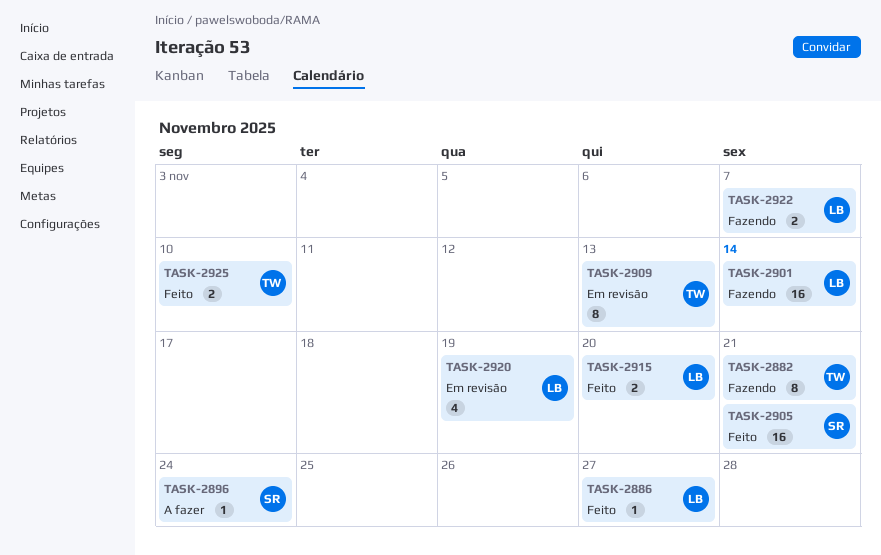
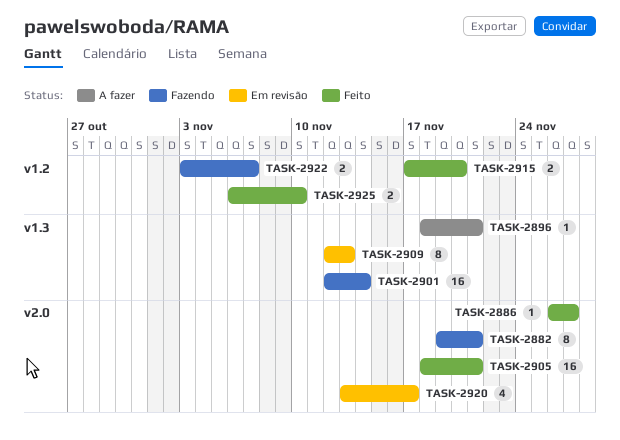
TASK-2896, due: Nov 24 -> Nov 21
TASK-2920, due: Nov 19 -> Nov 17

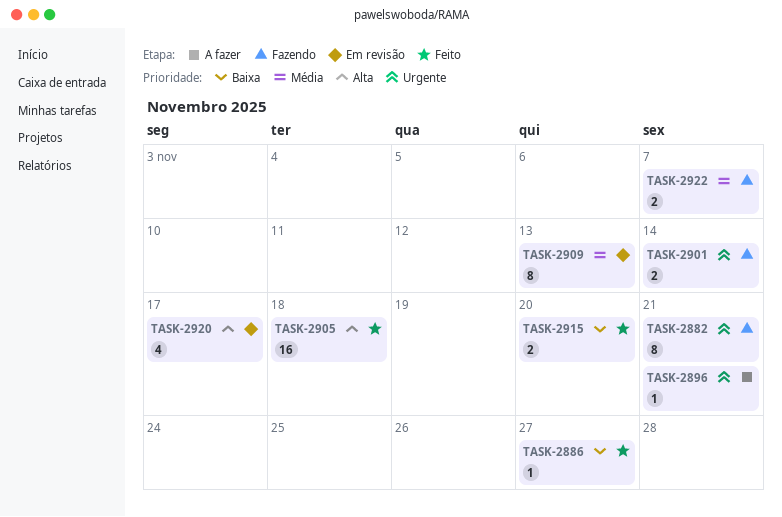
TASK-2901, estimate: 16 -> 2
TASK-2905, due: Nov 21 -> Nov 18
TASK-2925: present -> none

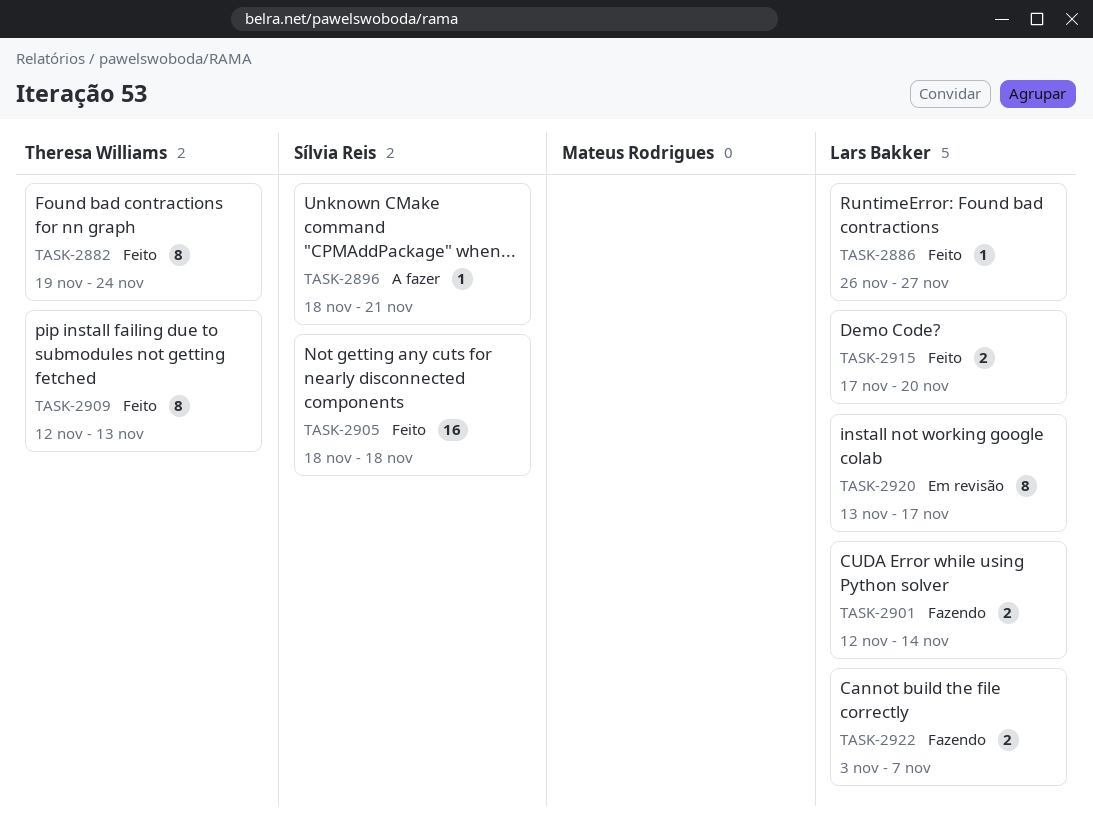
TASK-2882, status: Fazendo -> Feito
TASK-2882, due: Nov 21 -> Nov 24
TASK-2909, status: Em revisão -> Feito
TASK-2920, estimate: 4 -> 8

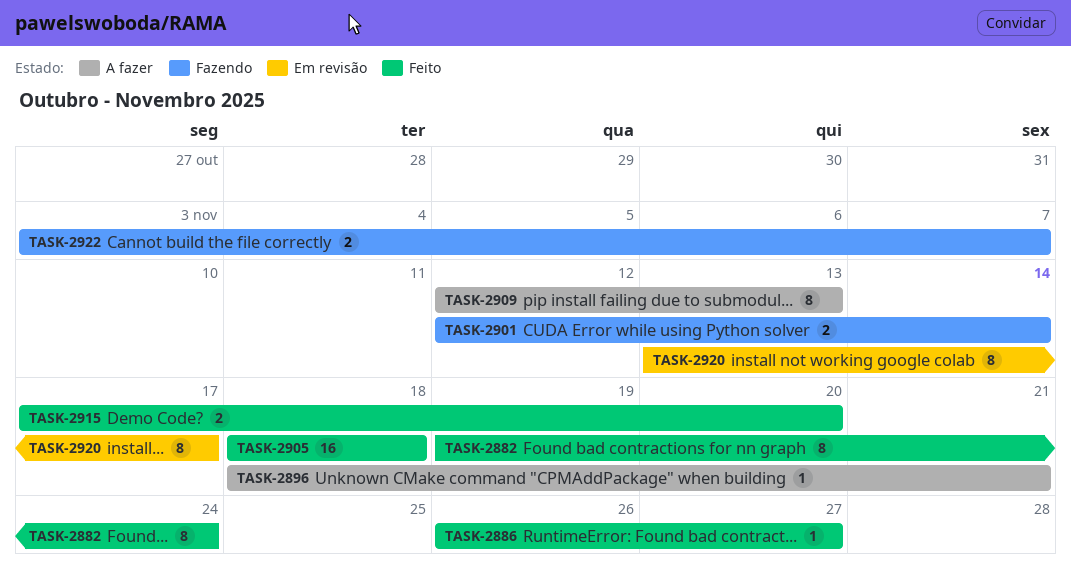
TASK-2909, status: Feito -> A fazer

